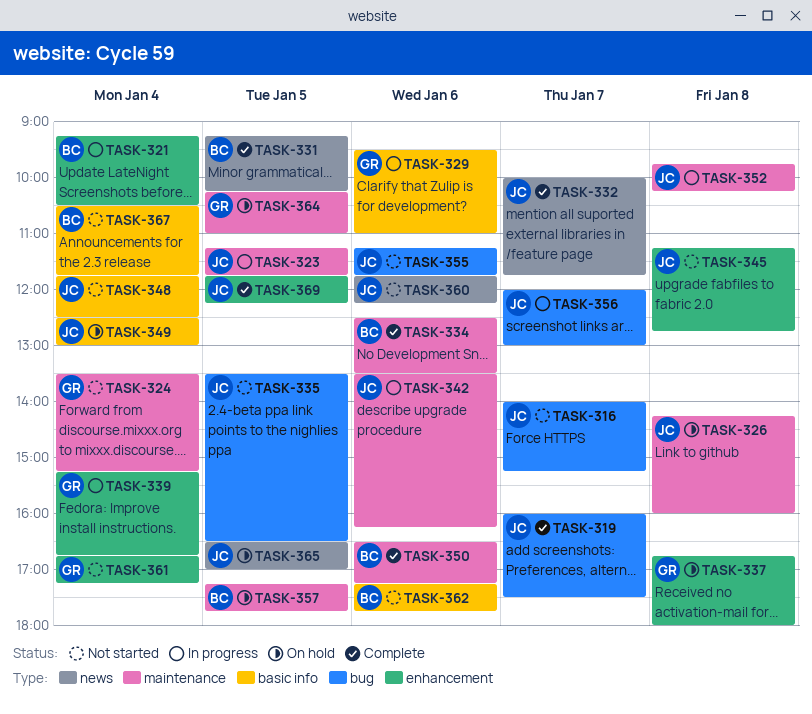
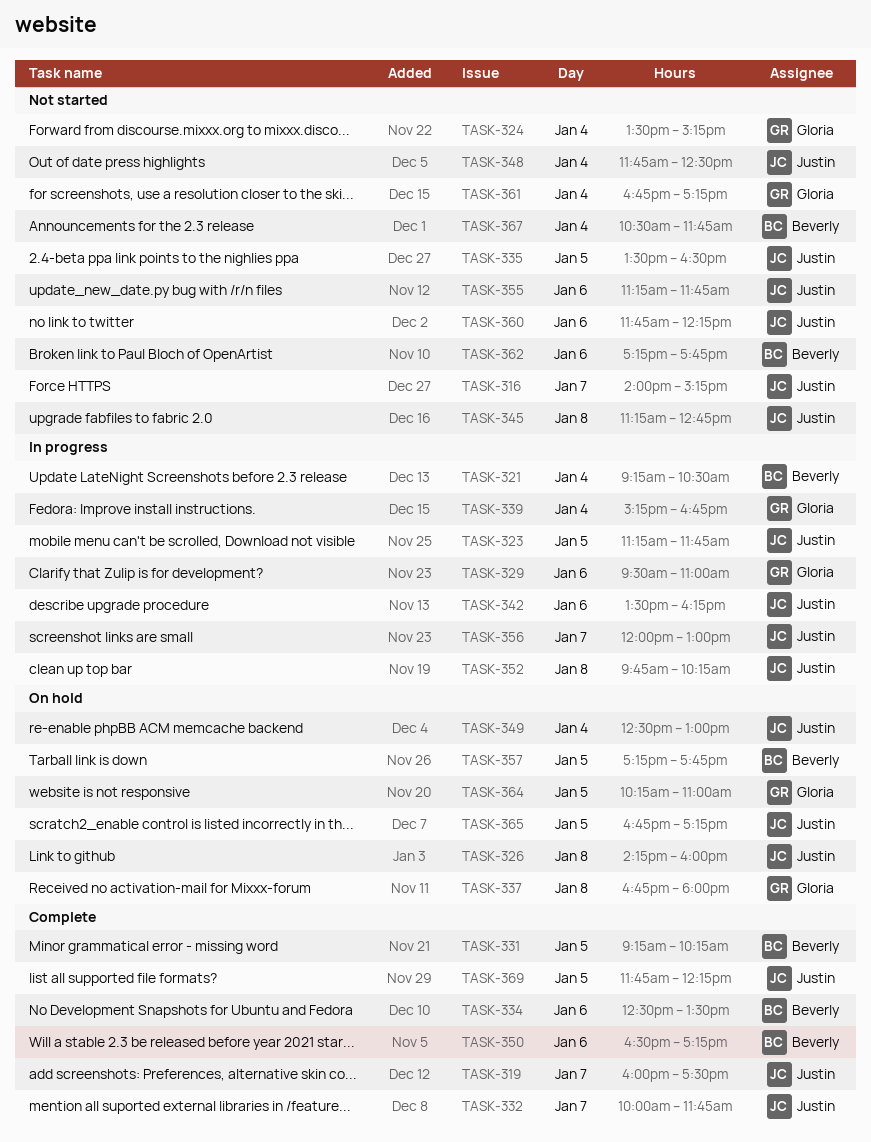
TASK-365, begins: 16:30 -> 16:45
TASK-365, ends: 17:00 -> 17:15

